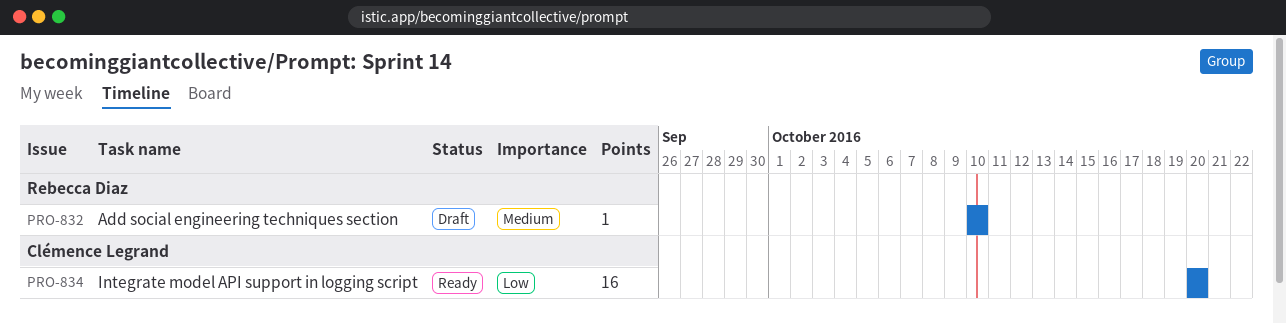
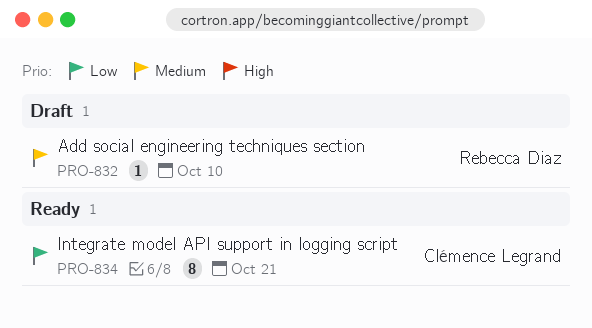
PRO-834, estimate: 16 -> 8
PRO-834, due: Oct 20 -> Oct 21

